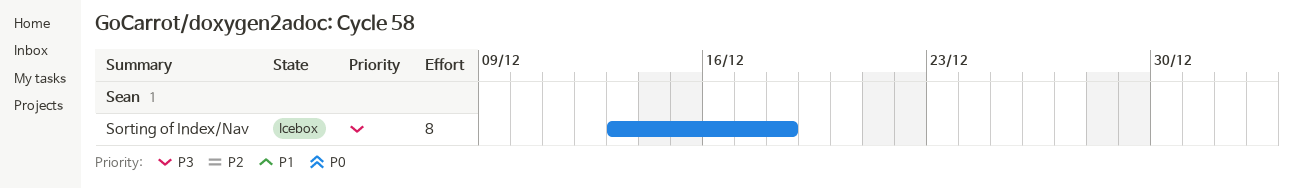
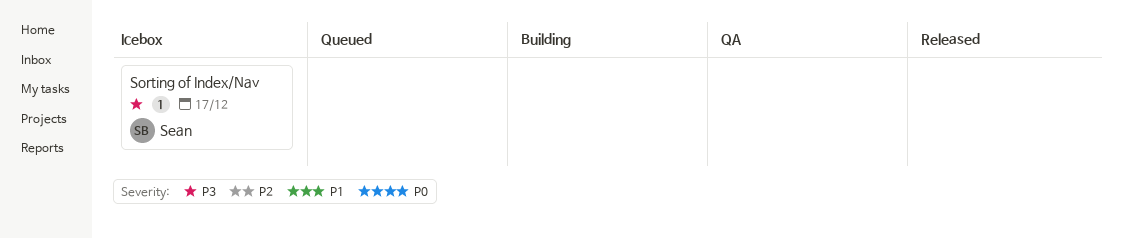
Sorting of Index/Nav, estimate: 8 -> 1
Sorting of Index/Nav, due: Dec 18 -> Dec 17

